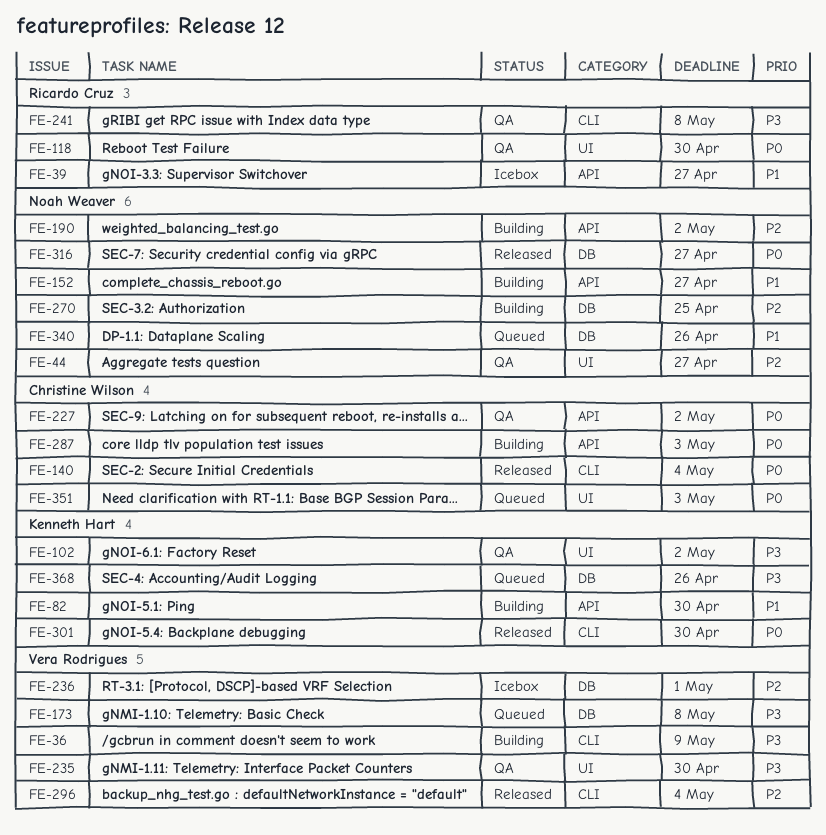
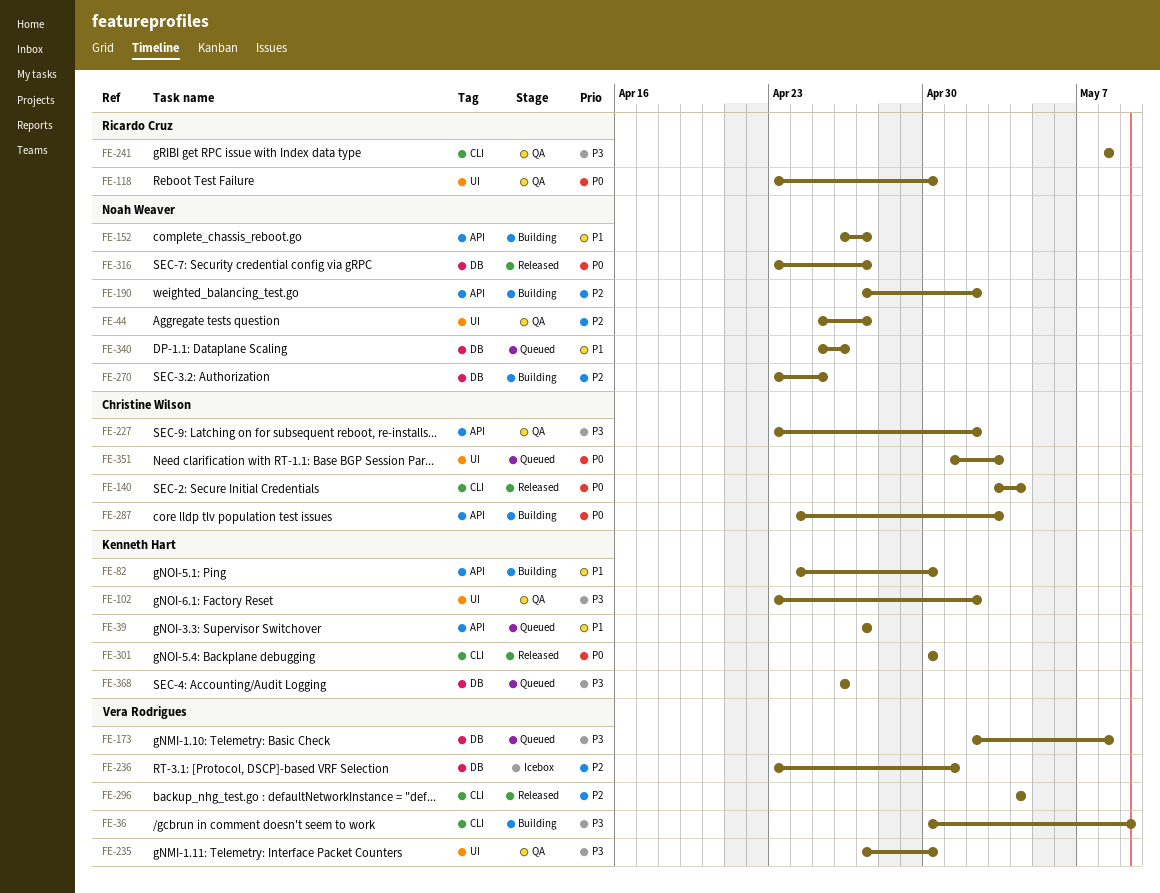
FE-39, status: Icebox -> Queued
FE-39, owner: Ricardo Cruz -> Kenneth Hart
FE-227, priority: P0 -> P3

